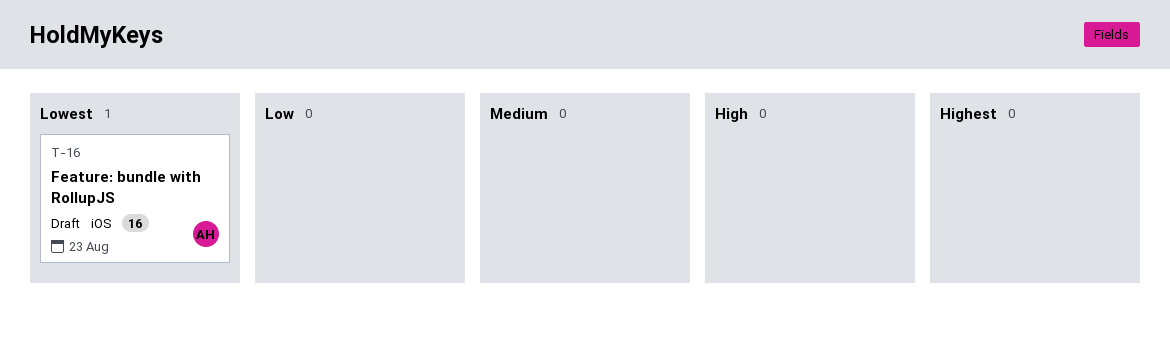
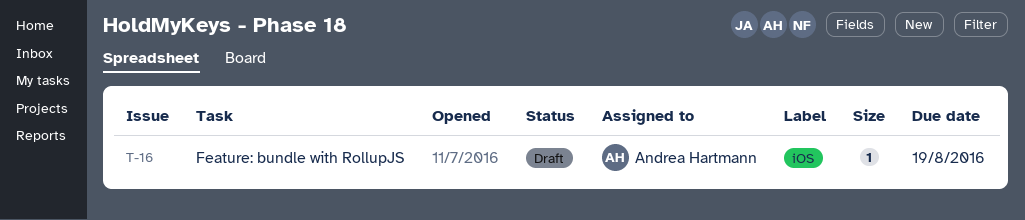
T-16, estimate: 16 -> 1
T-16, due: Aug 23 -> Aug 19

